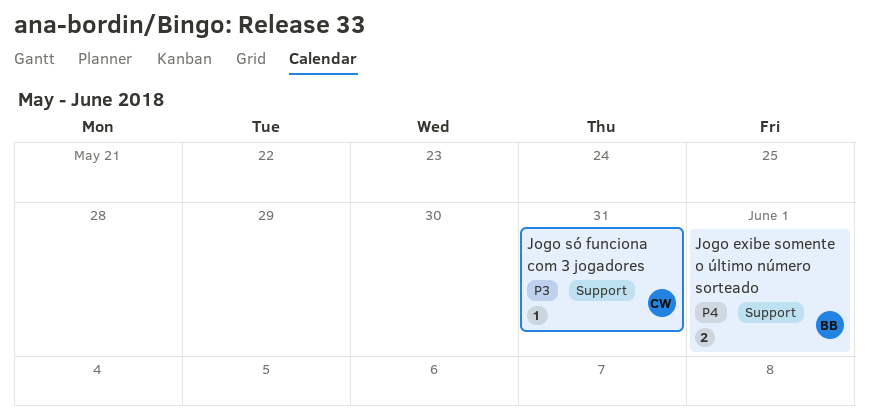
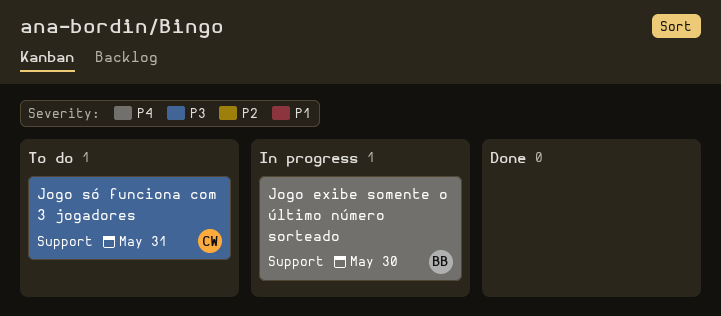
Jogo exibe somente o último número sorteado, due: Jun 1 -> May 30

